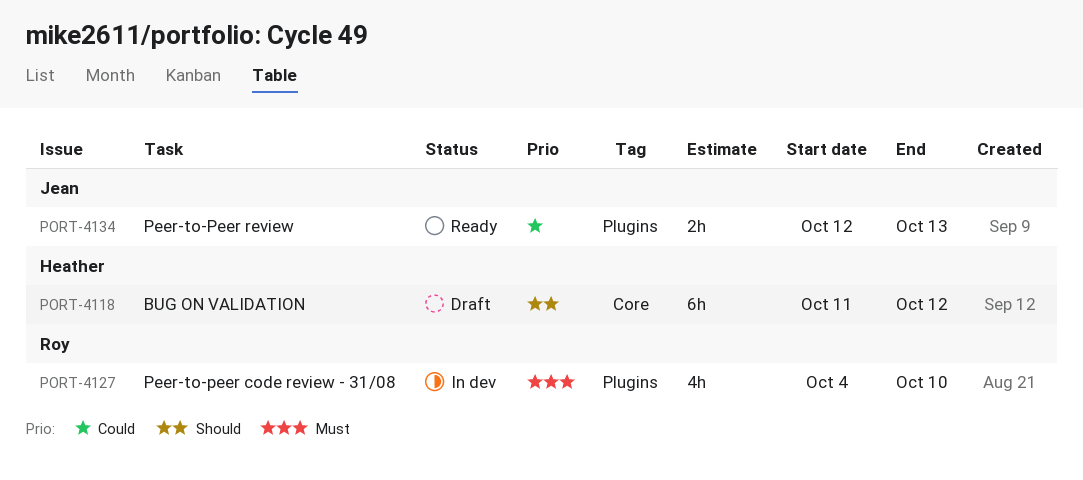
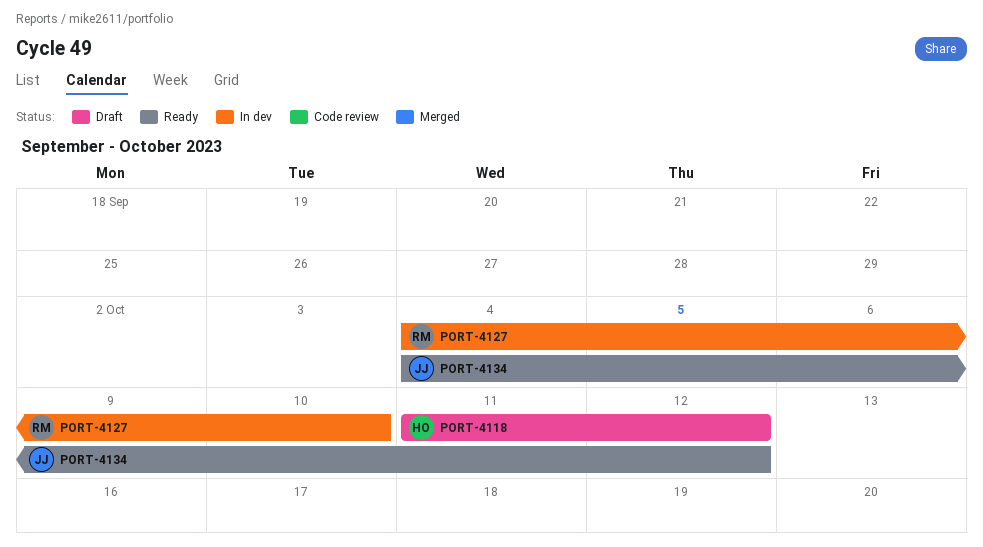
PORT-4134, start: Oct 12 -> Oct 4
PORT-4134, due: Oct 13 -> Oct 12

